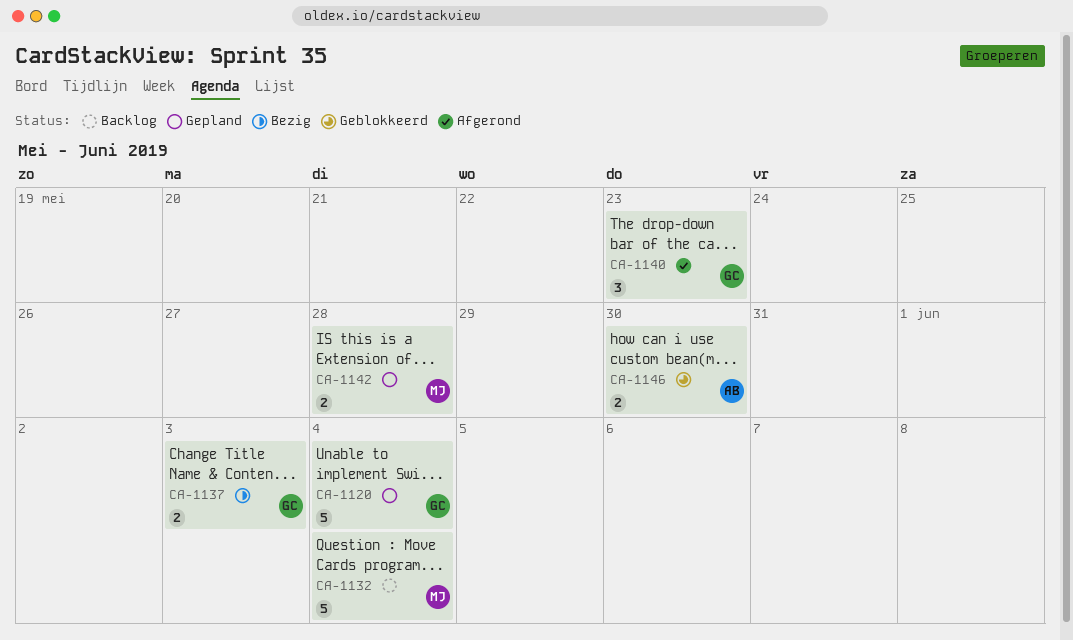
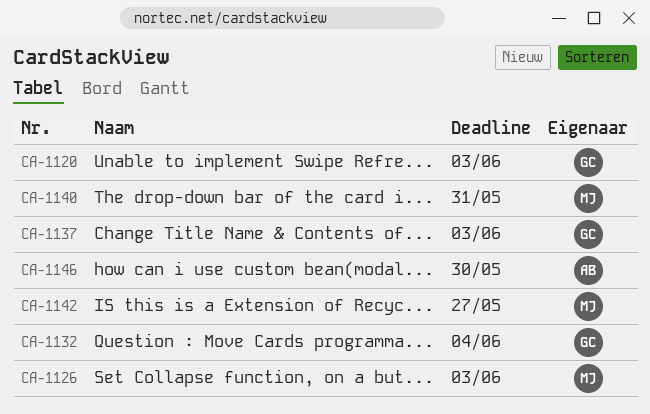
CA-1120, due: Jun 4 -> Jun 3
CA-1126: none -> present
CA-1132, owner: MJ -> GC
CA-1140, owner: GC -> MJ
CA-1140, due: May 23 -> May 31
CA-1142, due: May 28 -> May 27

